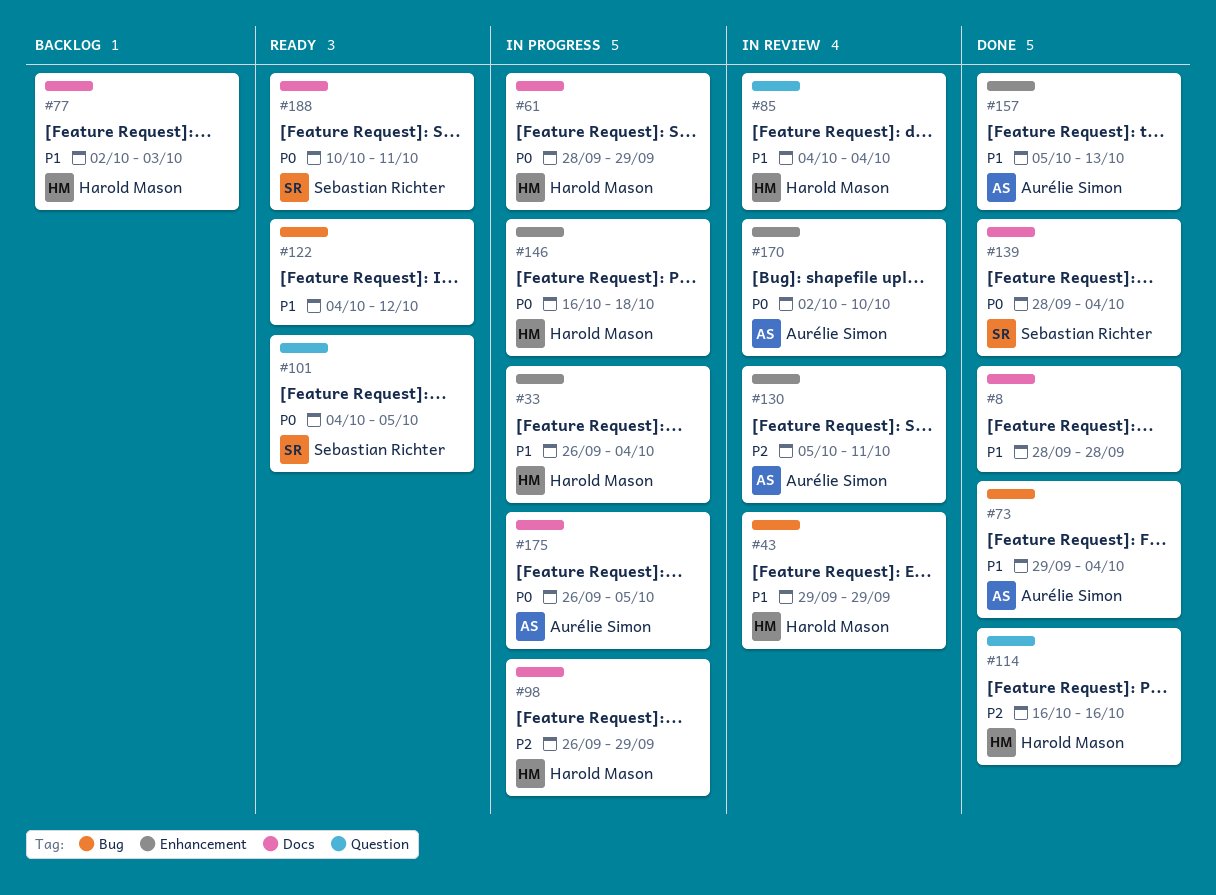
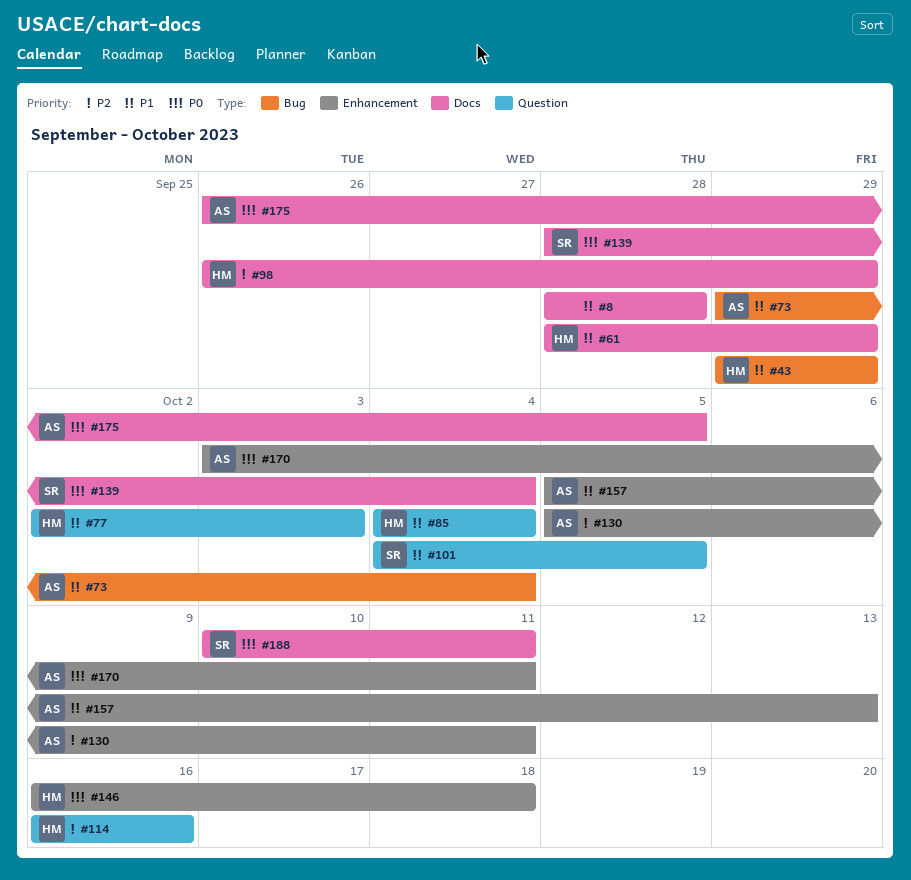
#33: present -> none
#61, priority: P0 -> P1
#77, label: Docs -> Question
#101, priority: P0 -> P1
#122: present -> none
#170, start: Oct 2 -> Oct 3
#170, due: Oct 10 -> Oct 11

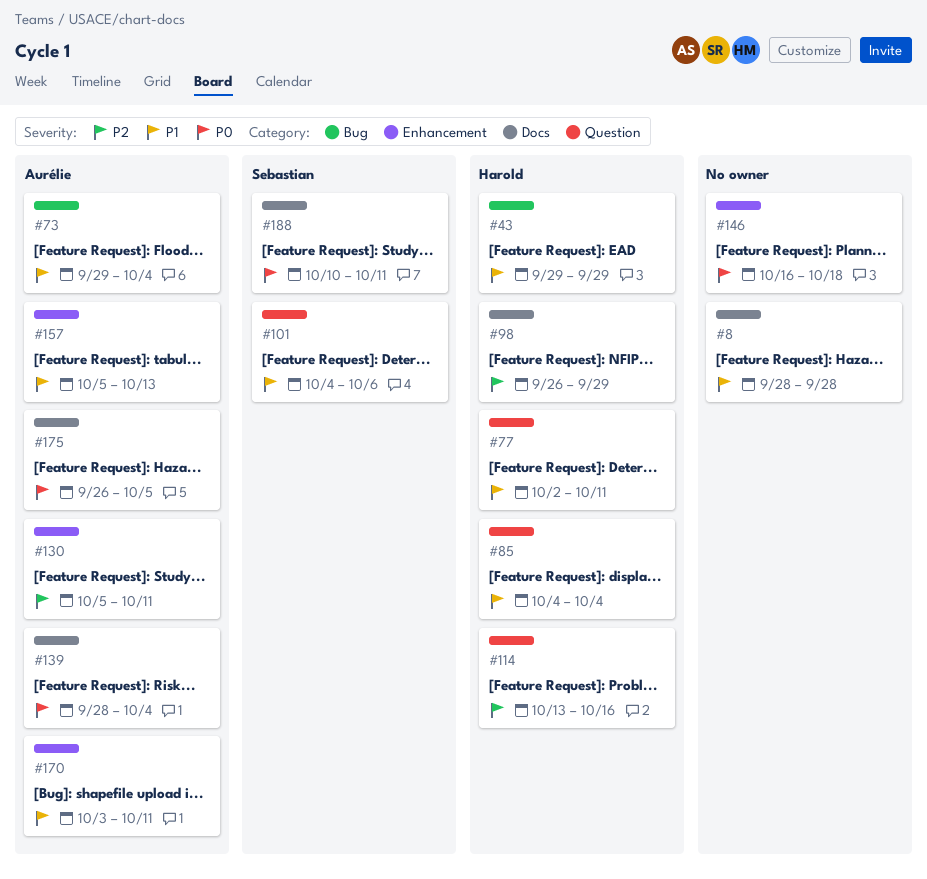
#61: present -> none
#77, due: Oct 3 -> Oct 11
#101, due: Oct 5 -> Oct 6
#114, start: Oct 16 -> Oct 13
#139, owner: Sebastian -> Aurélie
#146, owner: Harold -> none
#170, priority: P0 -> P1

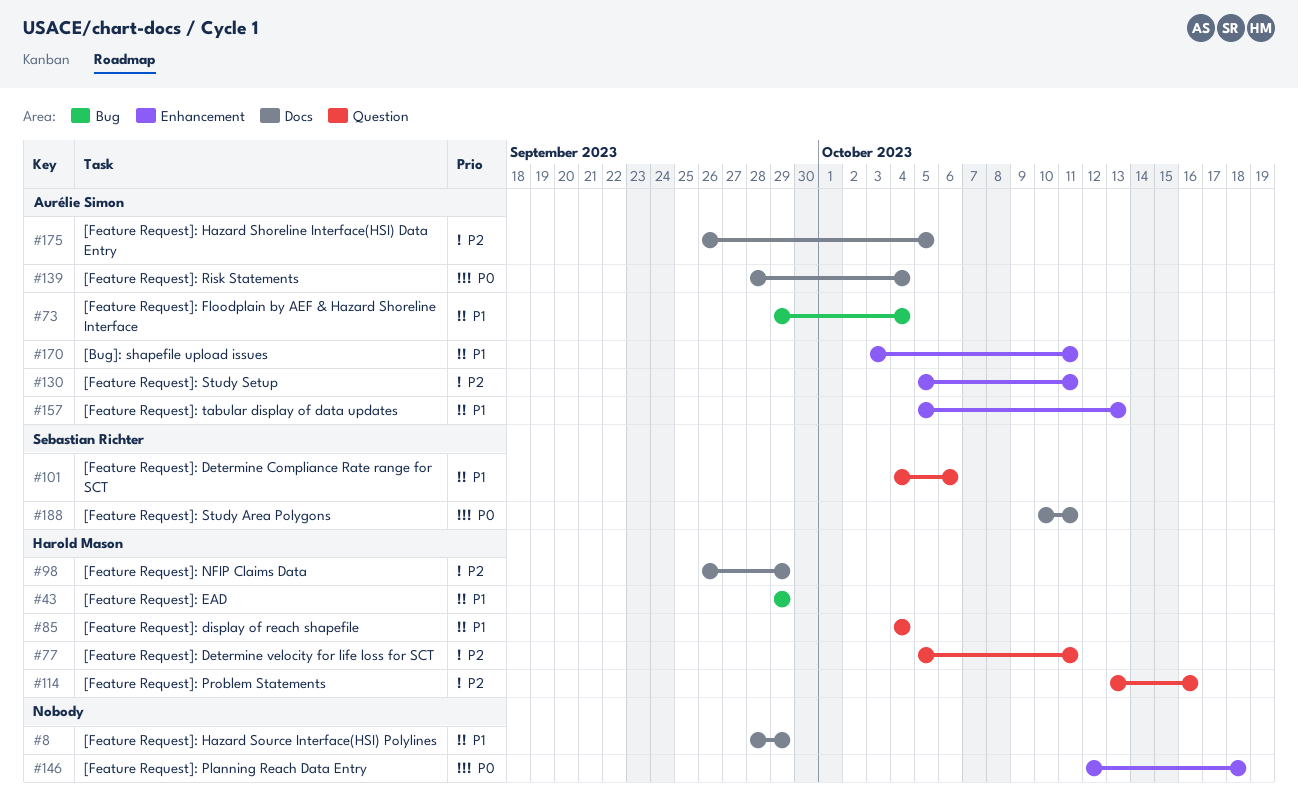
#8, due: Sep 28 -> Sep 29
#77, priority: P1 -> P2
#77, start: Oct 2 -> Oct 5
#146, start: Oct 16 -> Oct 12
#175, priority: P0 -> P2

